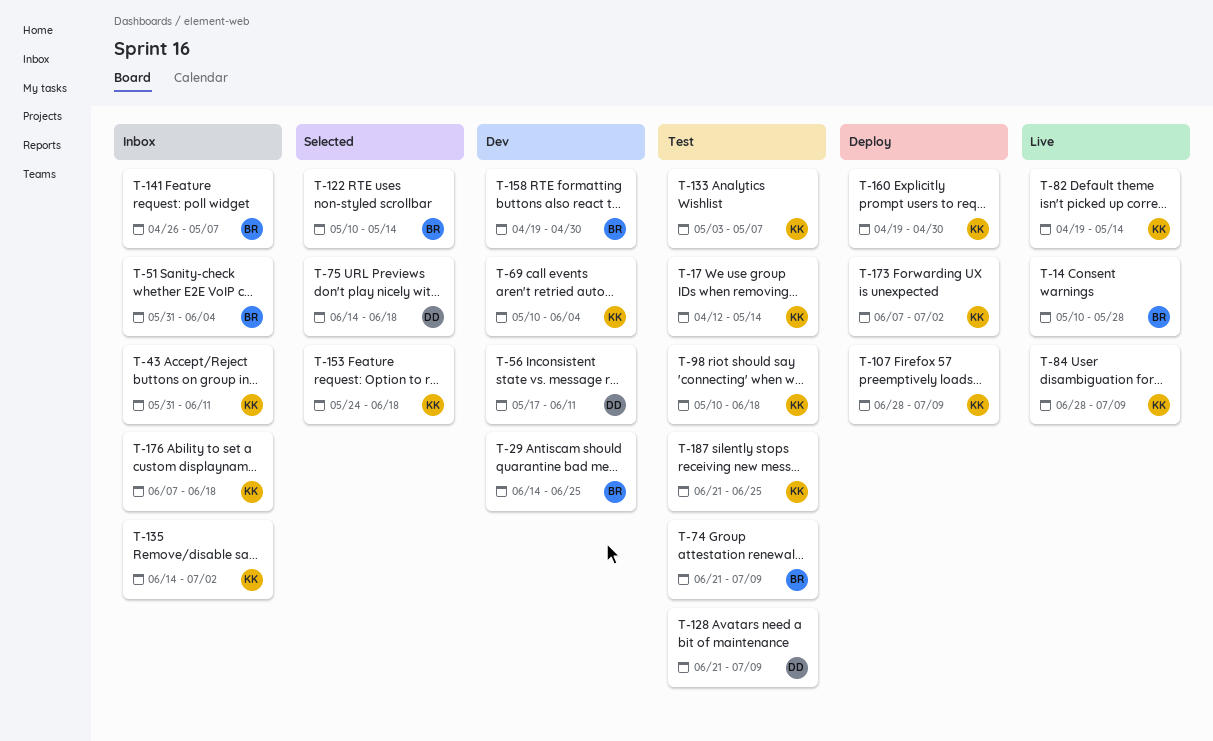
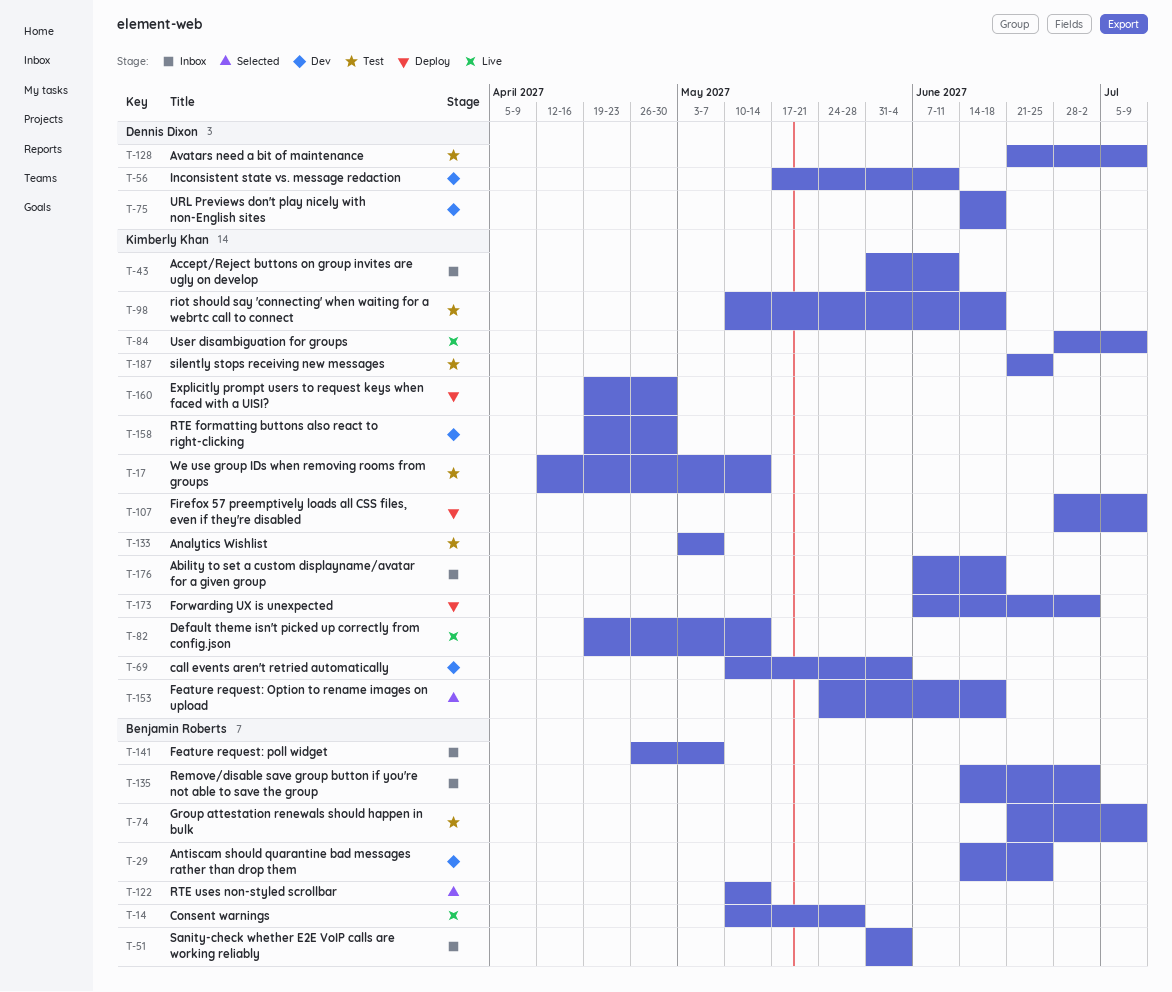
T-75, status: Selected -> Dev
T-135, owner: Kimberly Khan -> Benjamin Roberts
T-158, owner: Benjamin Roberts -> Kimberly Khan

